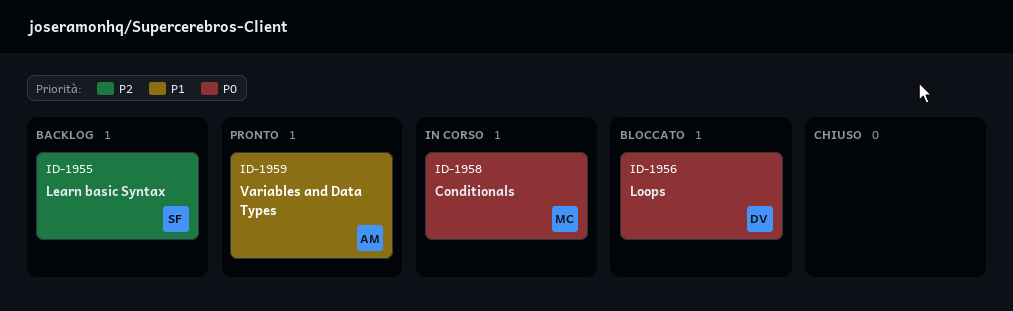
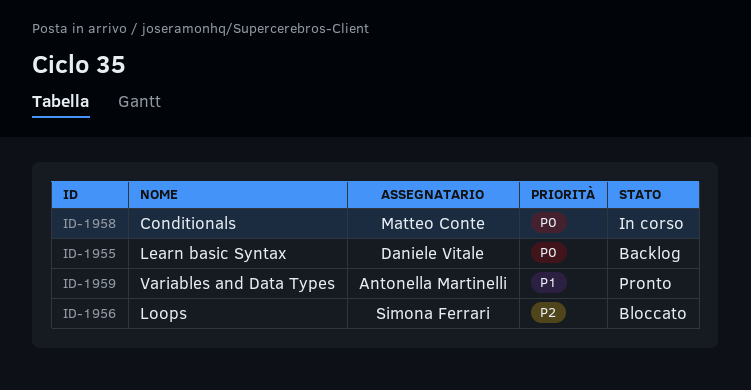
ID-1955, owner: Simona Ferrari -> Daniele Vitale
ID-1955, priority: P2 -> P0
ID-1956, owner: Daniele Vitale -> Simona Ferrari
ID-1956, priority: P0 -> P2

